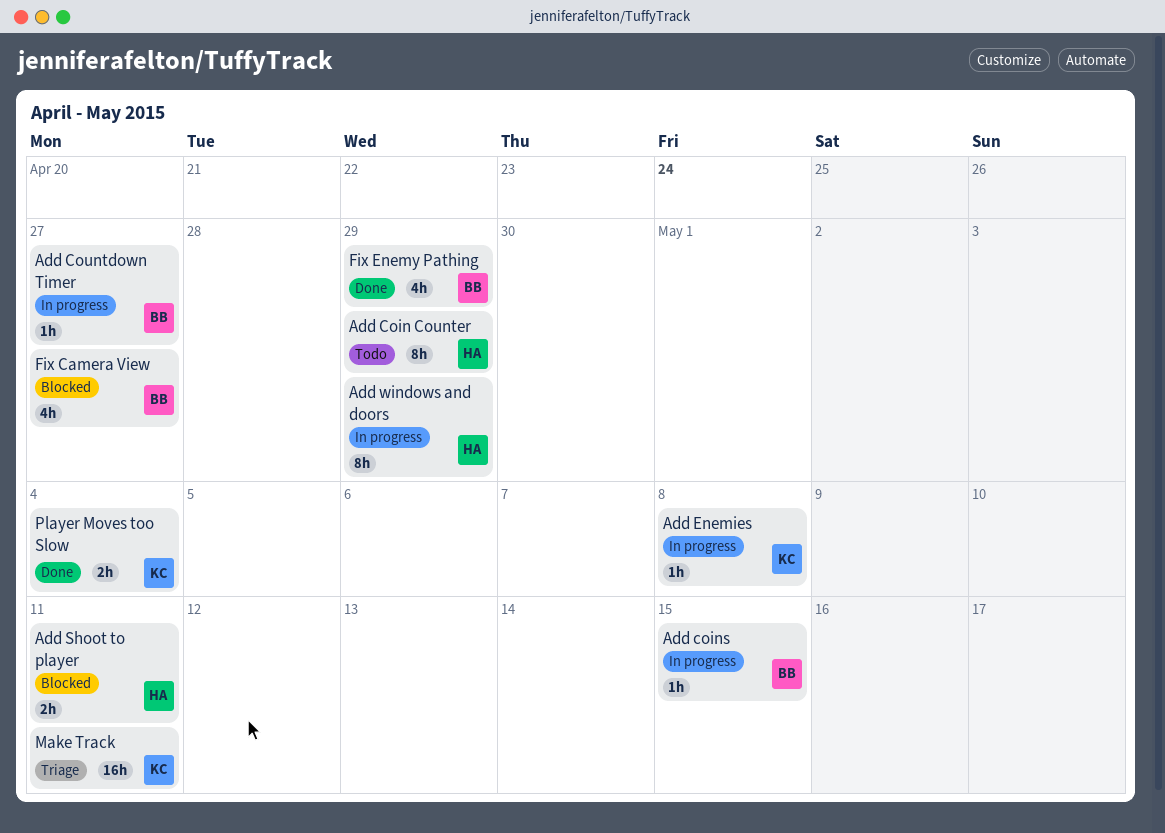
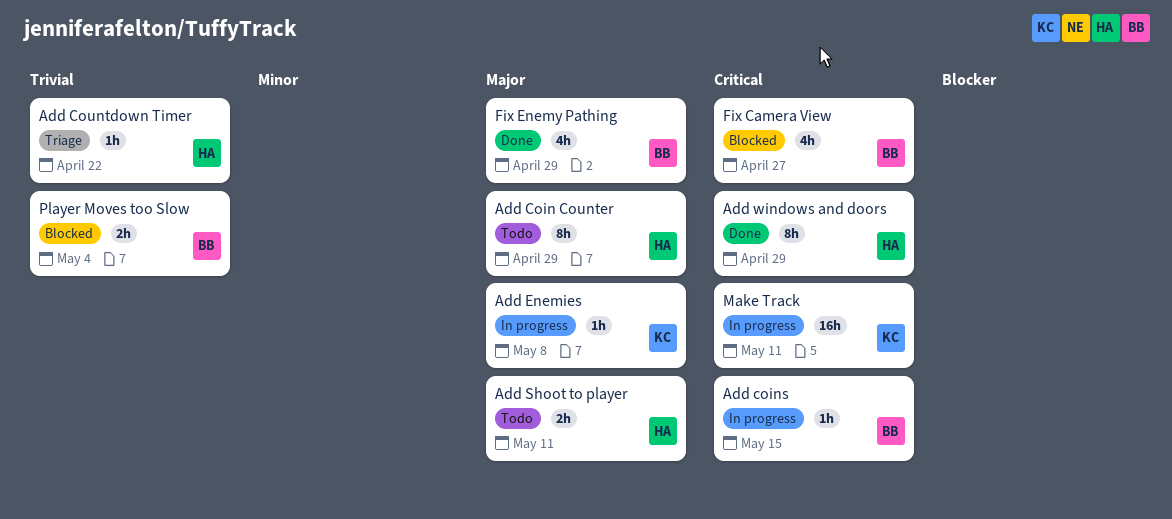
Add Countdown Timer, status: In progress -> Triage
Add Countdown Timer, owner: BB -> HA
Add Countdown Timer, due: Apr 27 -> Apr 22
Add Shoot to player, status: Blocked -> Todo
Add windows and doors, status: In progress -> Done
Make Track, status: Triage -> In progress
Player Moves too Slow, status: Done -> Blocked
Player Moves too Slow, owner: KC -> BB

